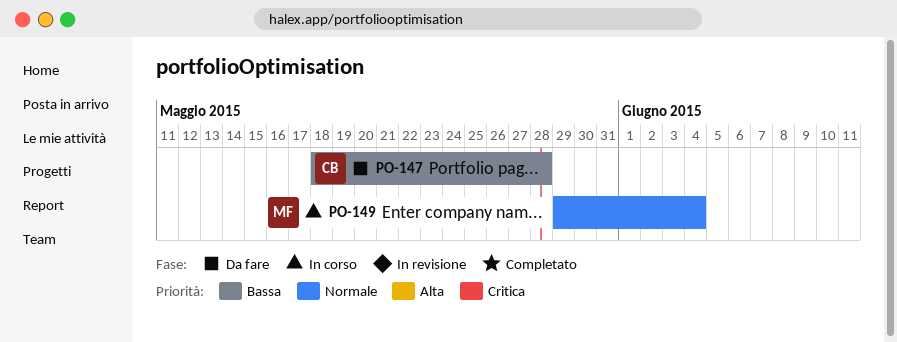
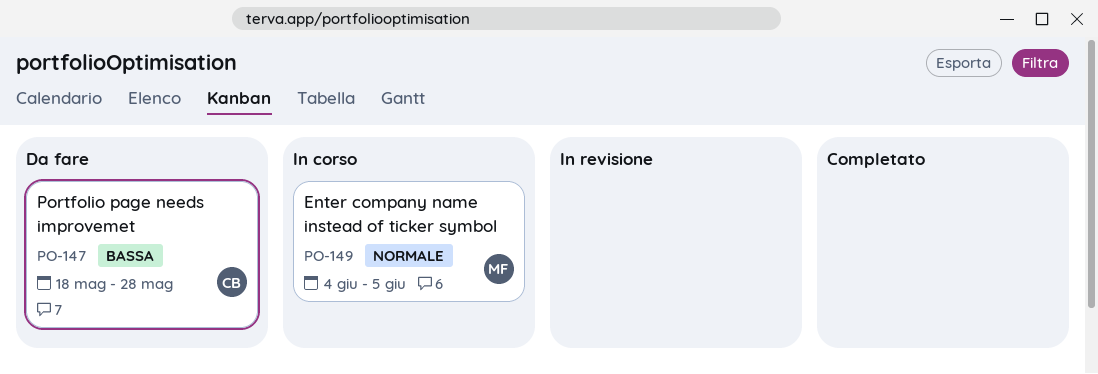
PO-149, start: May 29 -> Jun 4
PO-149, due: Jun 4 -> Jun 5

